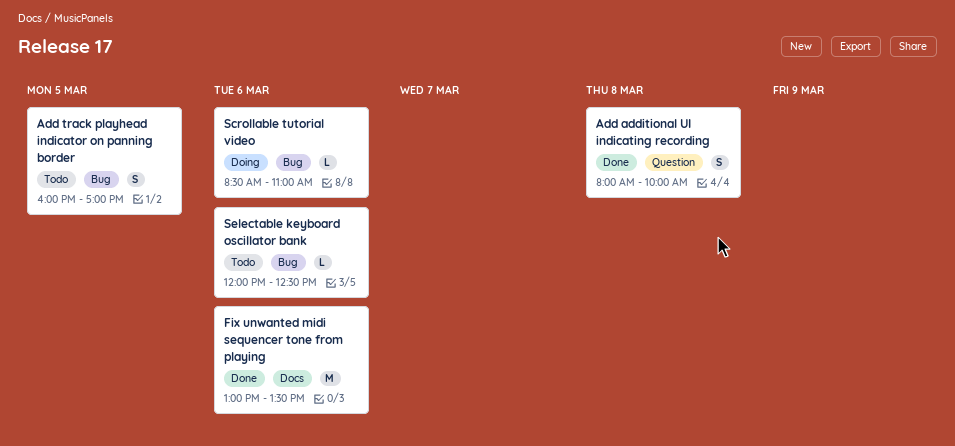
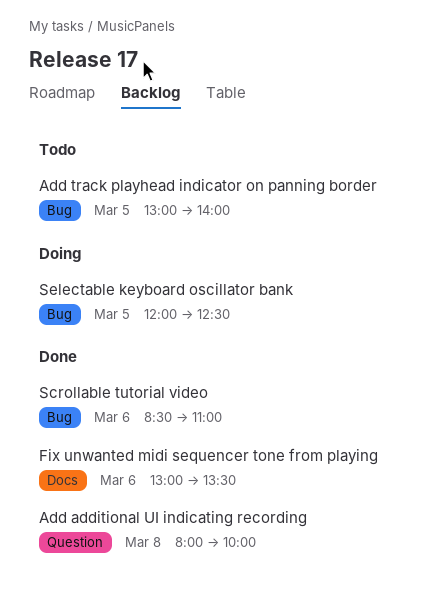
Add track playhead indicator on panning border, begins: 16:00 -> 13:00
Add track playhead indicator on panning border, ends: 17:00 -> 14:00
Scrollable tutorial video, status: Doing -> Done
Selectable keyboard oscillator bank, status: Todo -> Doing
Selectable keyboard oscillator bank, day: Mar 6 -> Mar 5

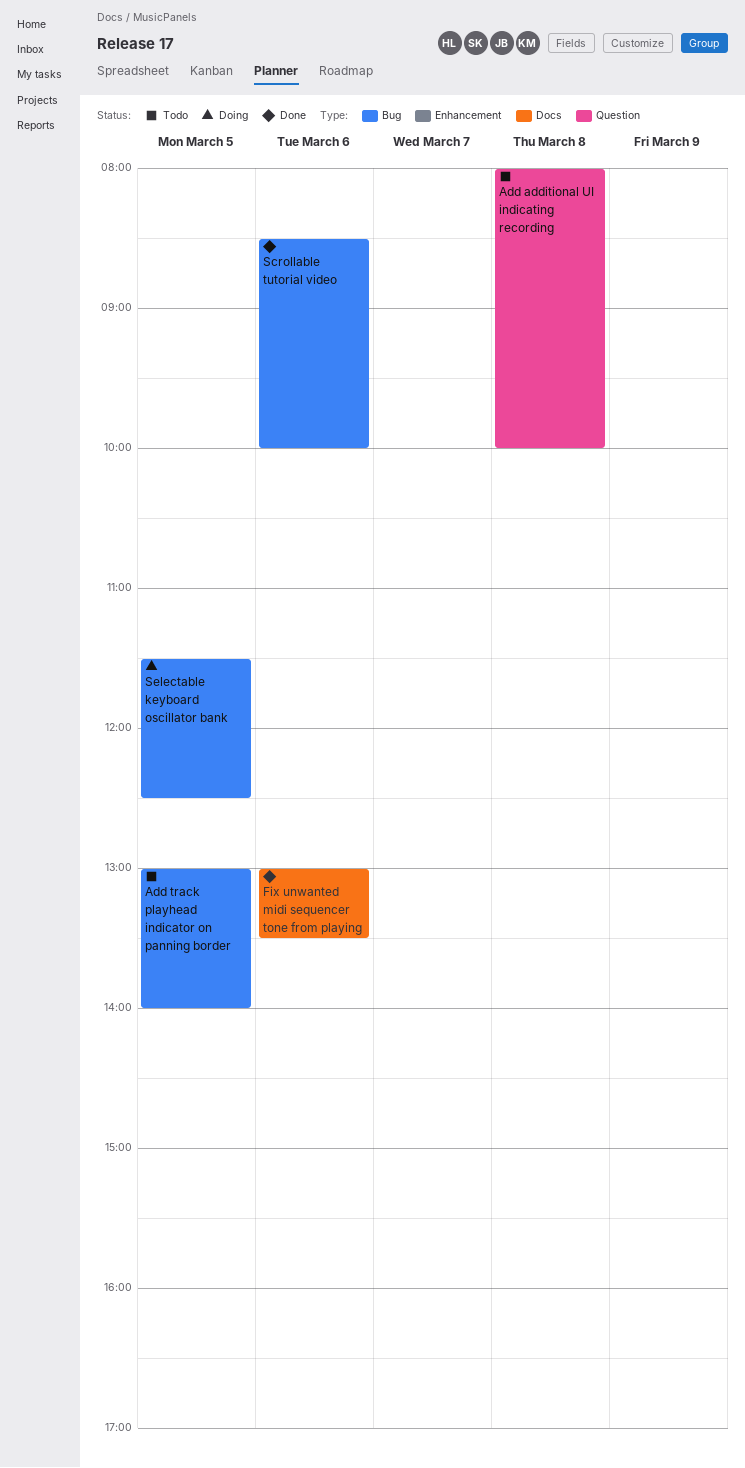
Add additional UI indicating recording, status: Done -> Todo
Scrollable tutorial video, ends: 11:00 -> 10:00
Selectable keyboard oscillator bank, begins: 12:00 -> 11:30

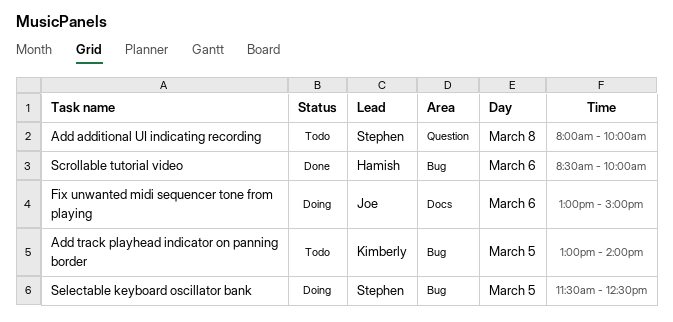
Fix unwanted midi sequencer tone from playing, status: Done -> Doing
Fix unwanted midi sequencer tone from playing, ends: 13:30 -> 15:00

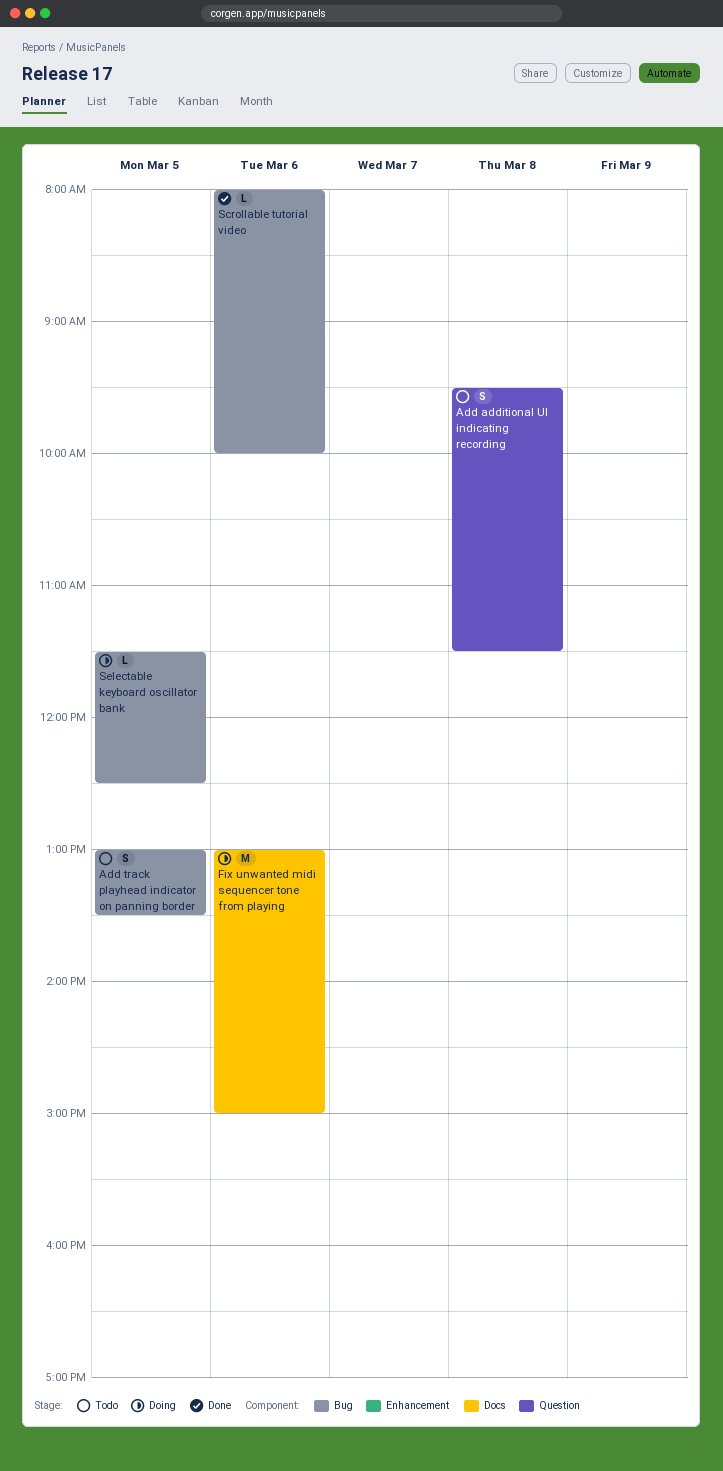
Add additional UI indicating recording, begins: 08:00 -> 09:30
Add additional UI indicating recording, ends: 10:00 -> 11:30
Add track playhead indicator on panning border, ends: 14:00 -> 13:30
Scrollable tutorial video, begins: 08:30 -> 08:00

